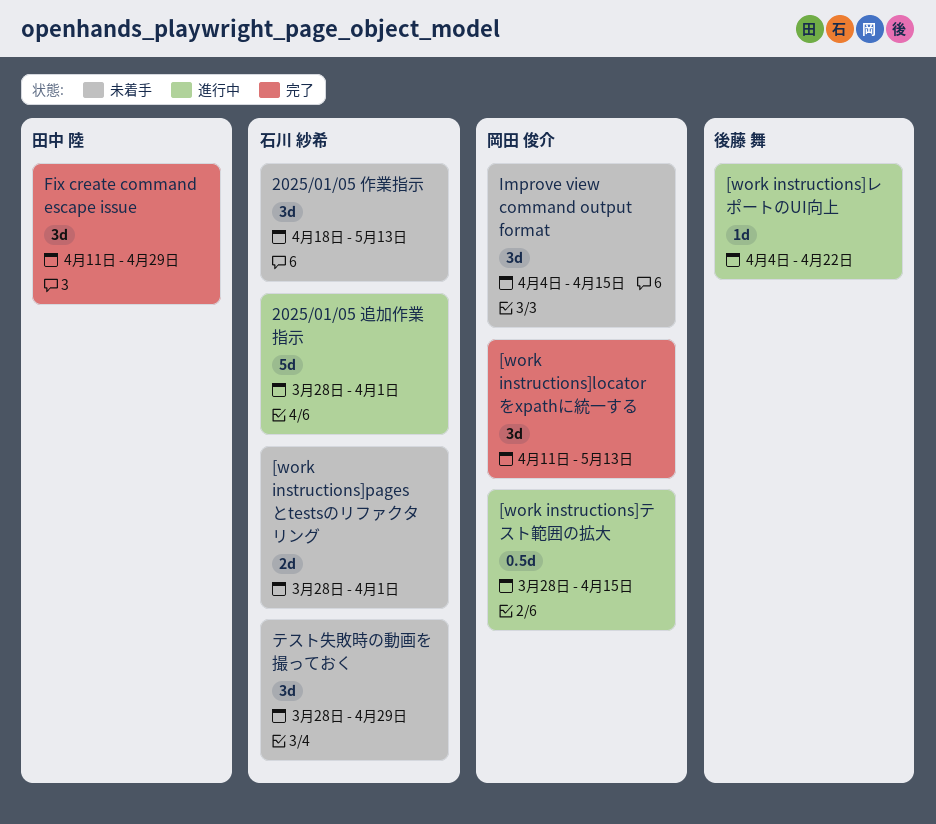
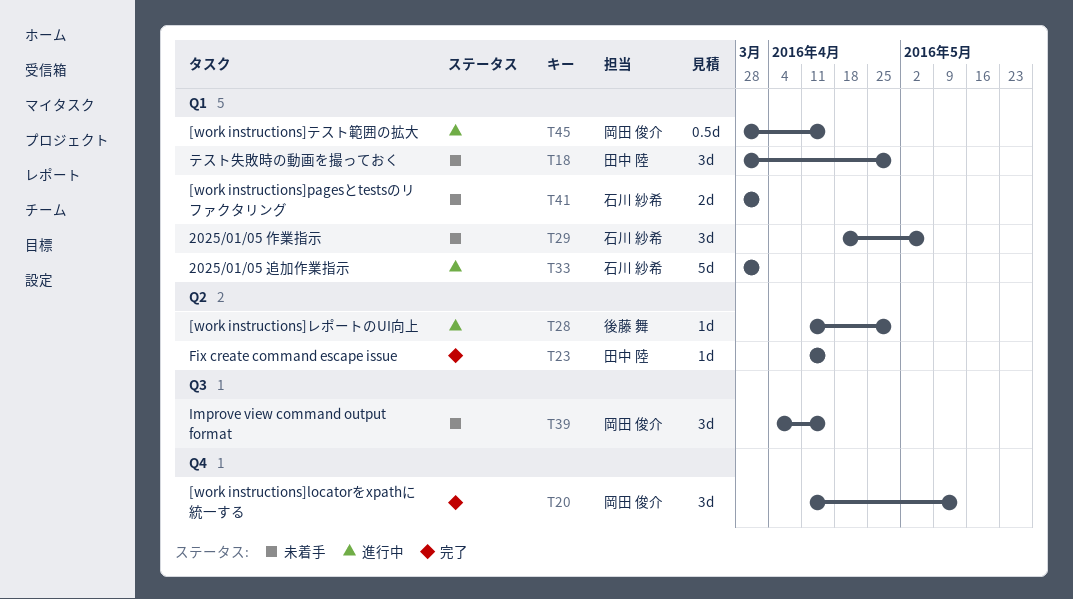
2025/01/05 作業指示, due: May 13 -> May 6
[work instructions]レポートのUI向上, start: Apr 4 -> Apr 11
[work instructions]レポートのUI向上, due: Apr 22 -> Apr 29
Fix create command escape issue, estimate: 3d -> 1d
Fix create command escape issue, due: Apr 29 -> Apr 15
テスト失敗時の動画を撮っておく, owner: 石川 紗希 -> 田中 陸

